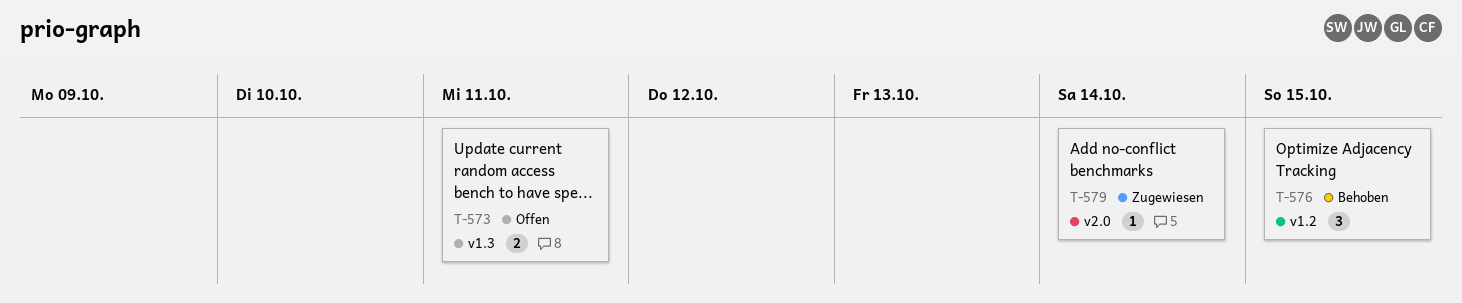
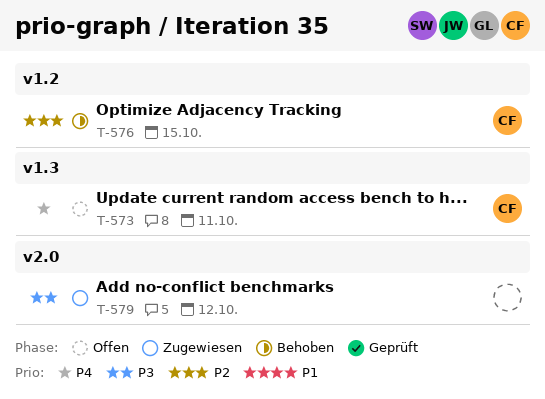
T-579, due: Oct 14 -> Oct 12

